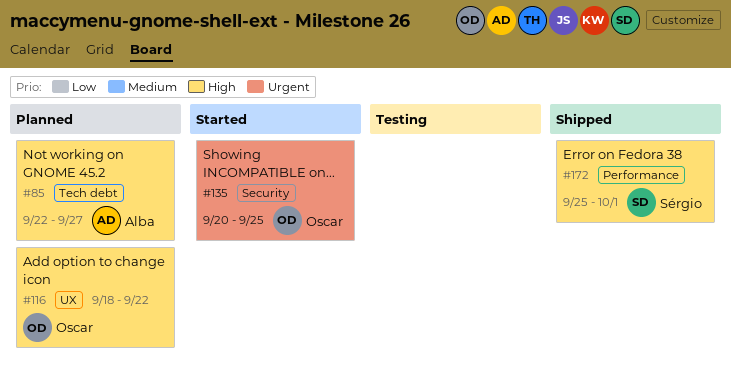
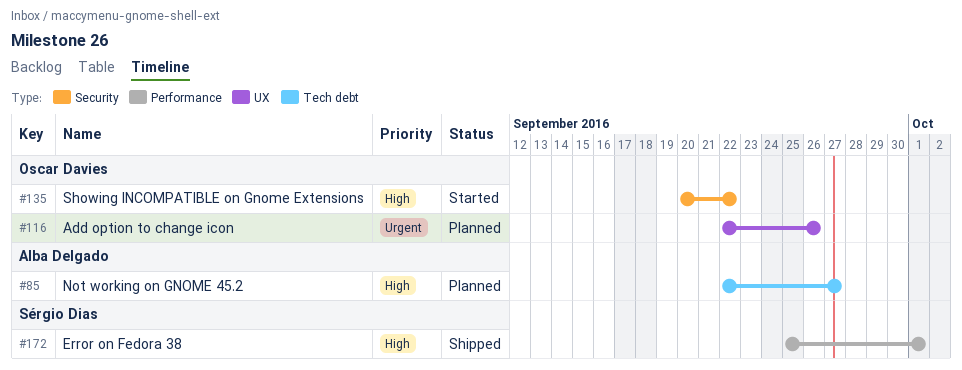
#116, priority: High -> Urgent
#116, start: Sep 18 -> Sep 22
#116, due: Sep 22 -> Sep 26
#135, priority: Urgent -> High
#135, due: Sep 25 -> Sep 22

